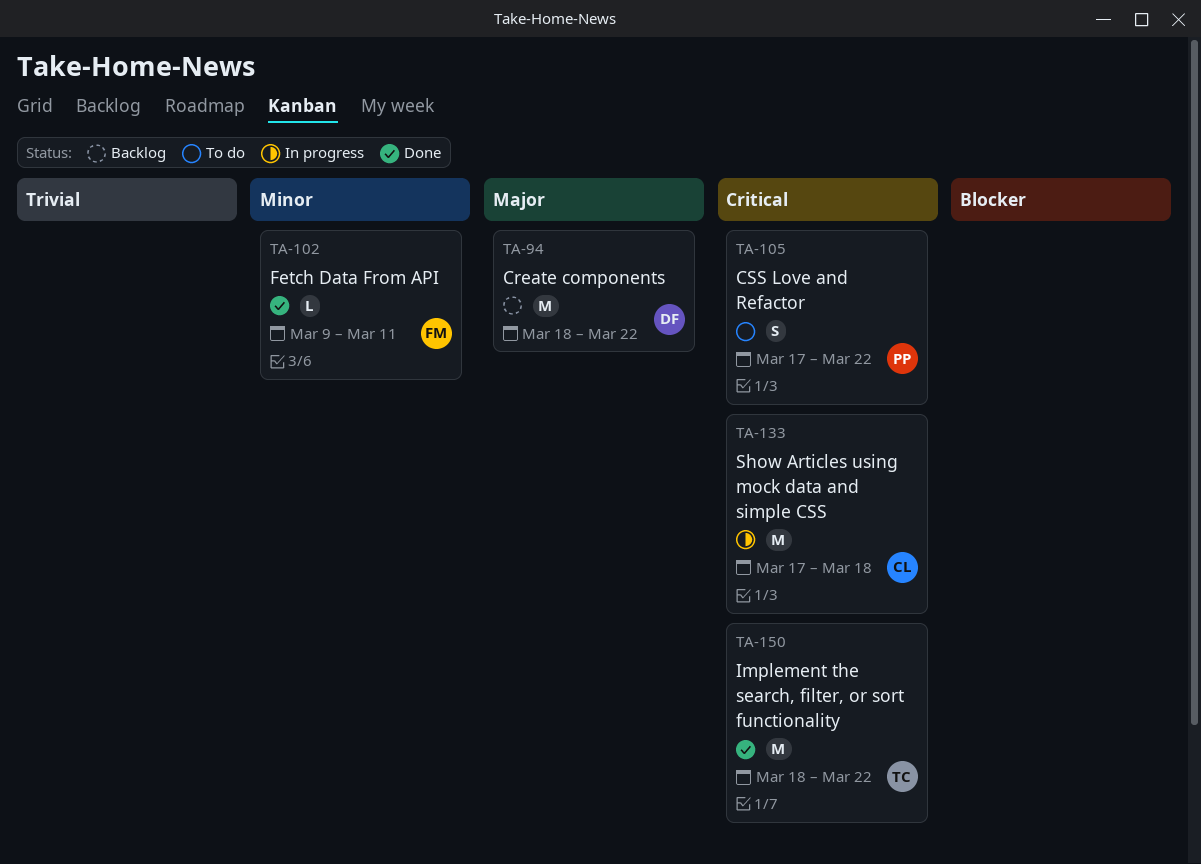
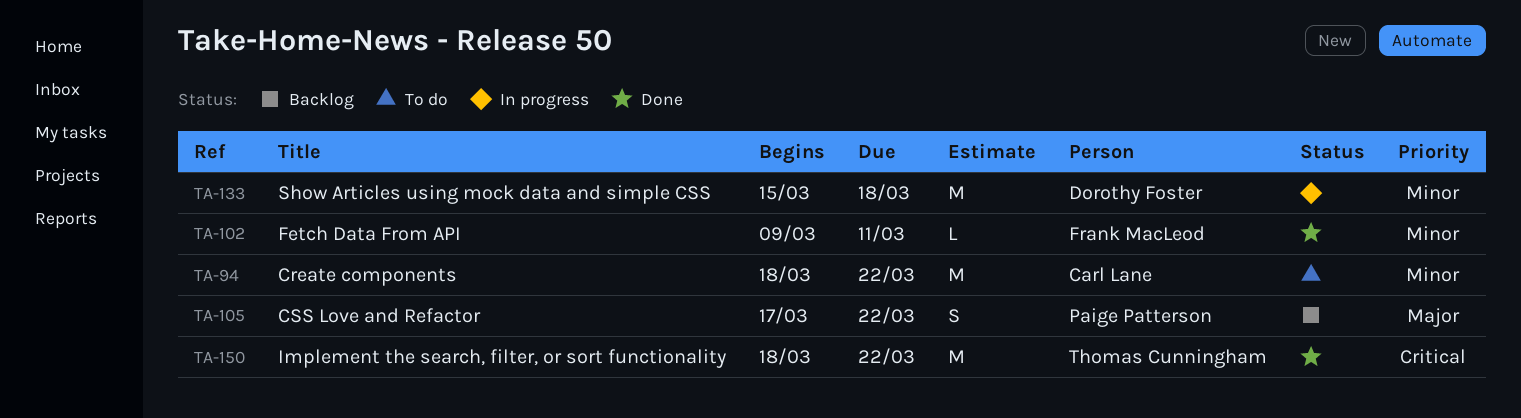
TA-94, status: Backlog -> To do
TA-94, owner: Dorothy Foster -> Carl Lane
TA-94, priority: Major -> Minor
TA-105, status: To do -> Backlog
TA-105, priority: Critical -> Major
TA-133, owner: Carl Lane -> Dorothy Foster
TA-133, priority: Critical -> Minor
TA-133, start: Mar 17 -> Mar 15

